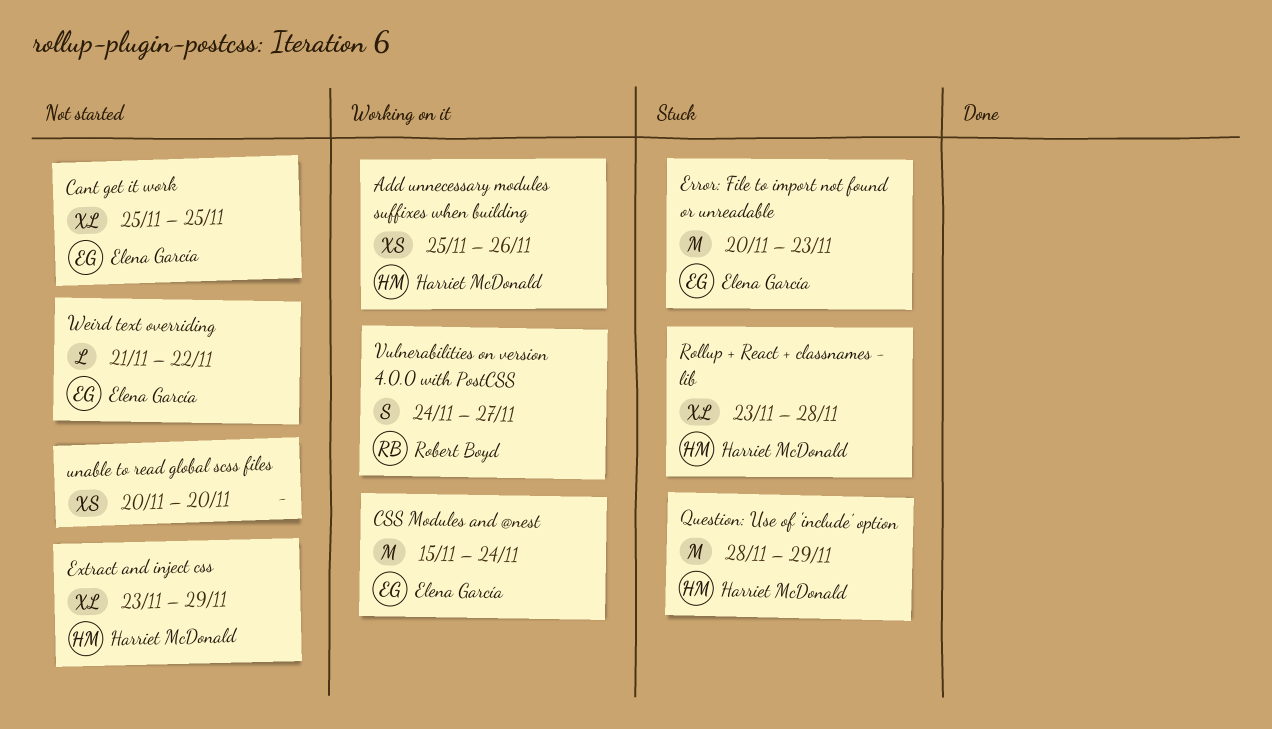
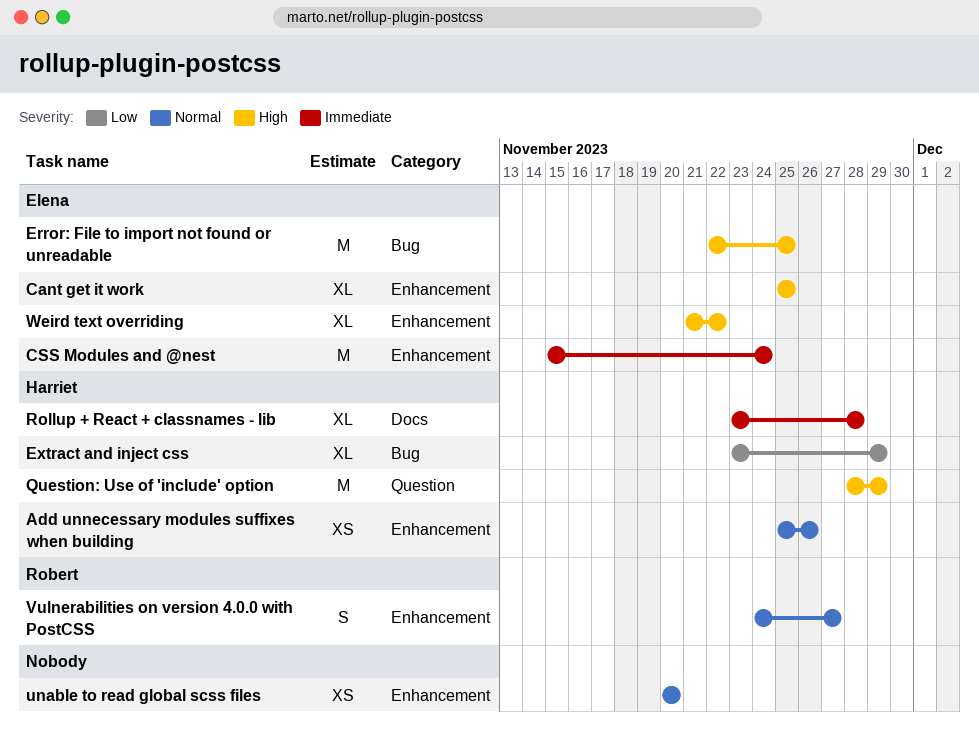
Error: File to import not found or unreadable, start: Nov 20 -> Nov 22
Error: File to import not found or unreadable, due: Nov 23 -> Nov 25
Weird text overriding, estimate: L -> XL

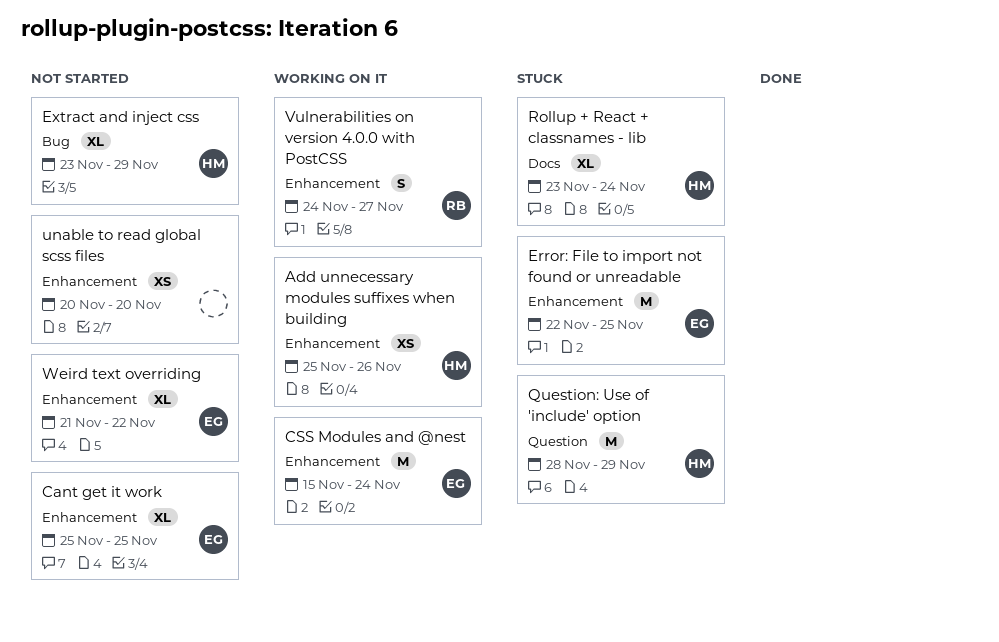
Error: File to import not found or unreadable, label: Bug -> Enhancement
Rollup + React + classnames - lib, due: Nov 28 -> Nov 24

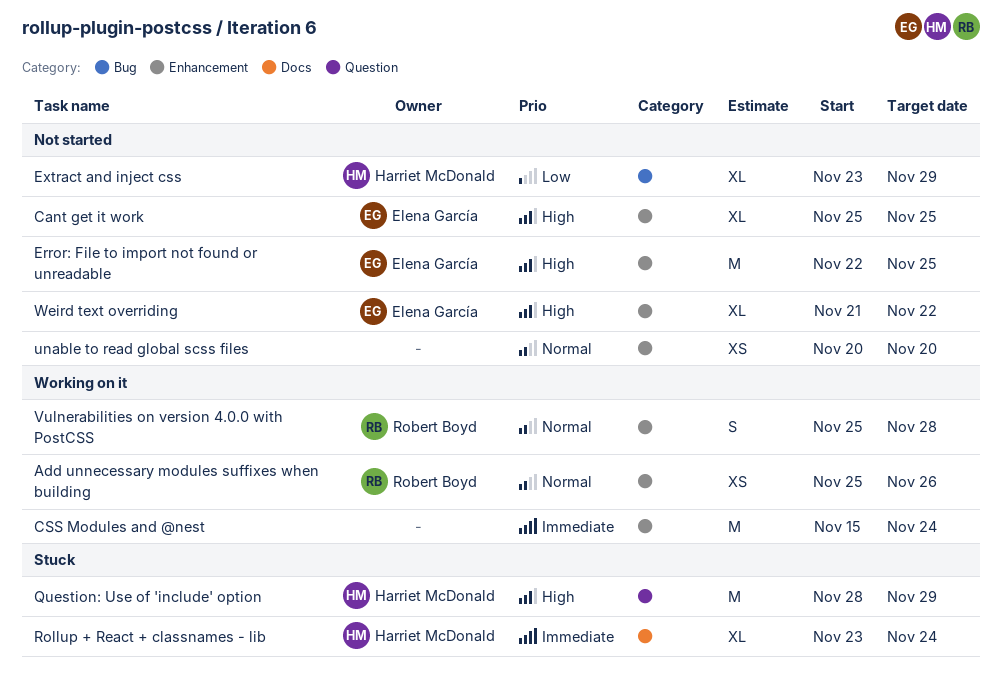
Add unnecessary modules suffixes when building, owner: Harriet McDonald -> Robert Boyd
CSS Modules and @nest, owner: Elena García -> none
Error: File to import not found or unreadable, status: Stuck -> Not started
Vulnerabilities on version 4.0.0 with PostCSS, start: Nov 24 -> Nov 25
Vulnerabilities on version 4.0.0 with PostCSS, due: Nov 27 -> Nov 28

